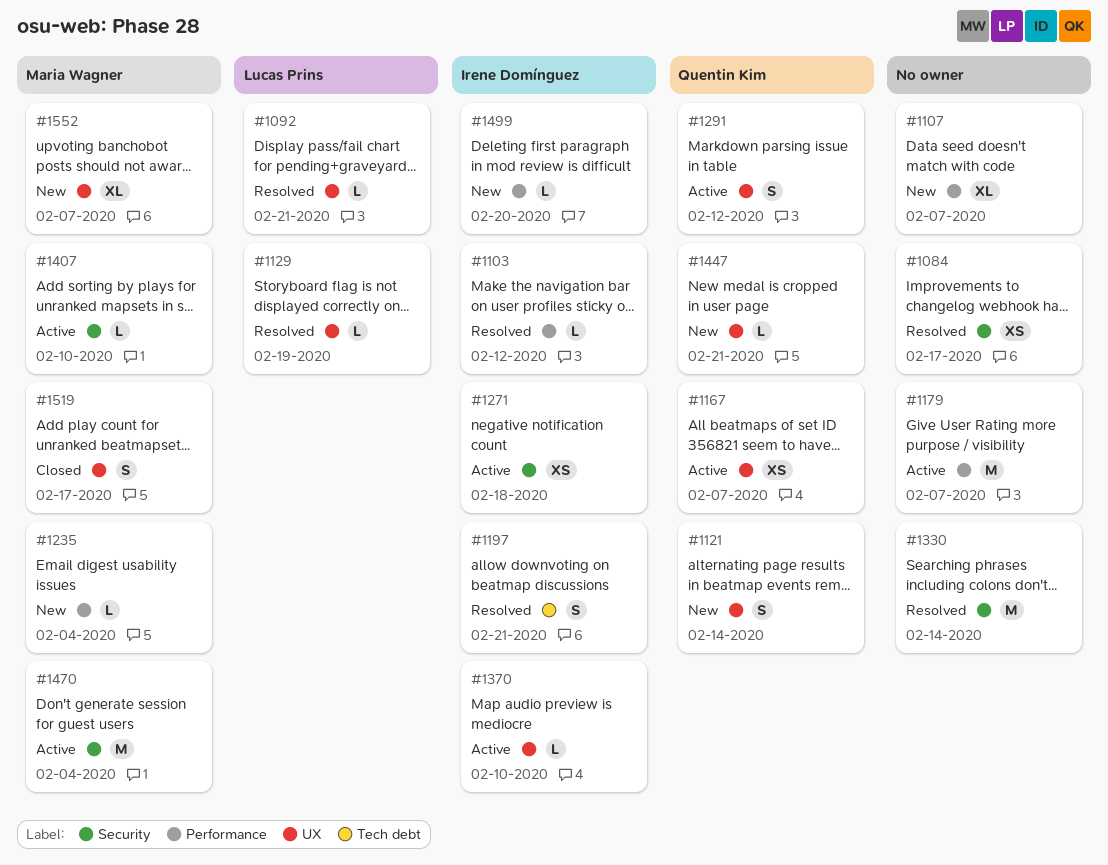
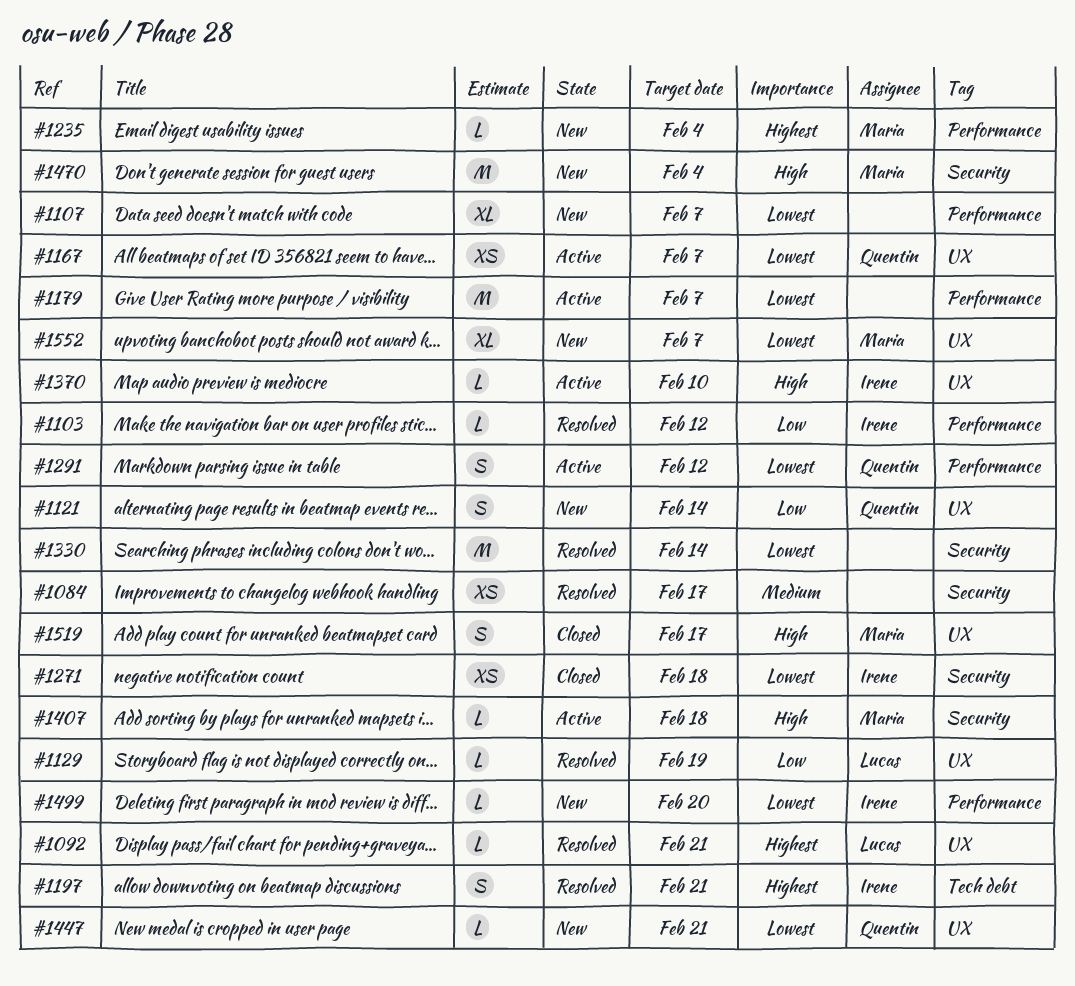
#1271, status: Active -> Closed
#1291, label: UX -> Performance
#1407, due: Feb 10 -> Feb 18
#1470, status: Active -> New

